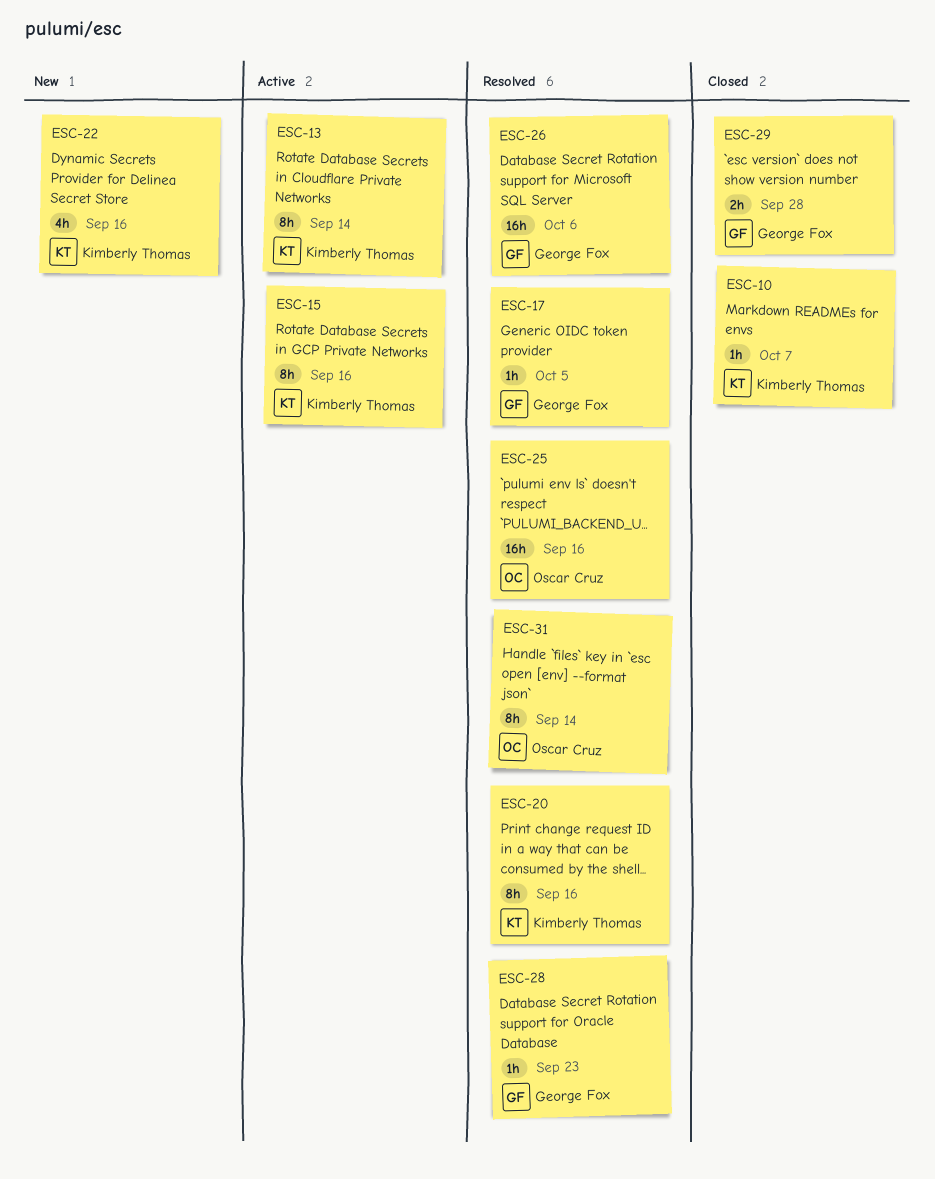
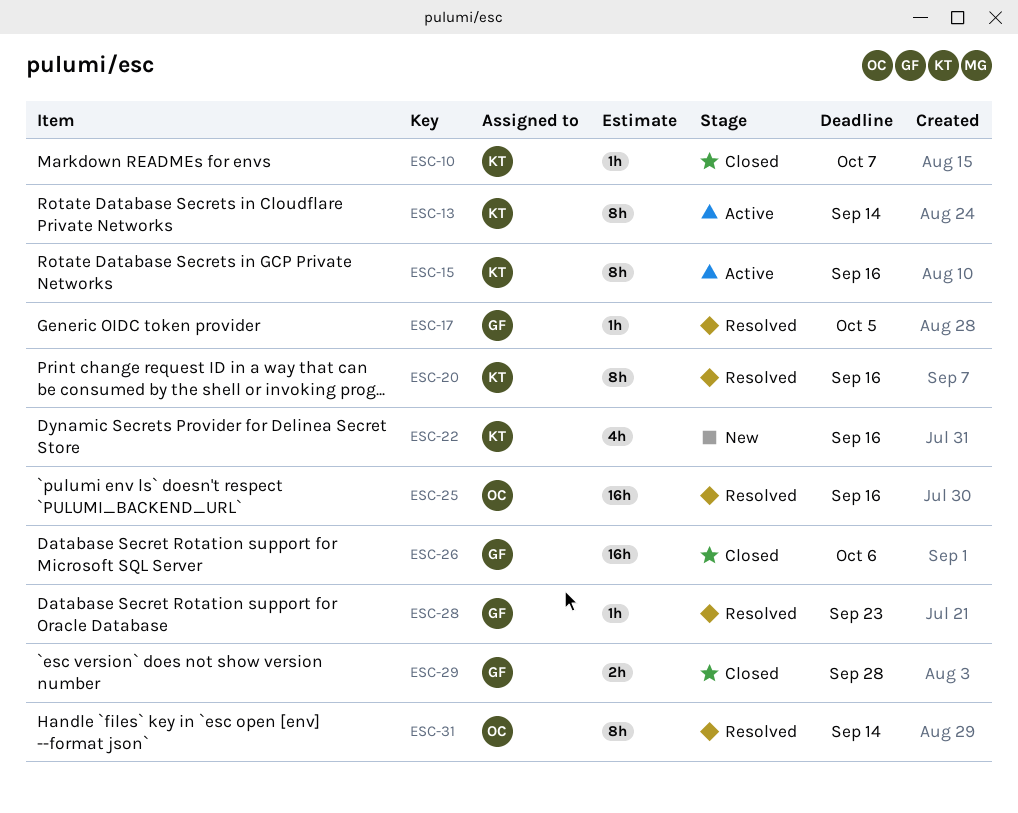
ESC-26, status: Resolved -> Closed

